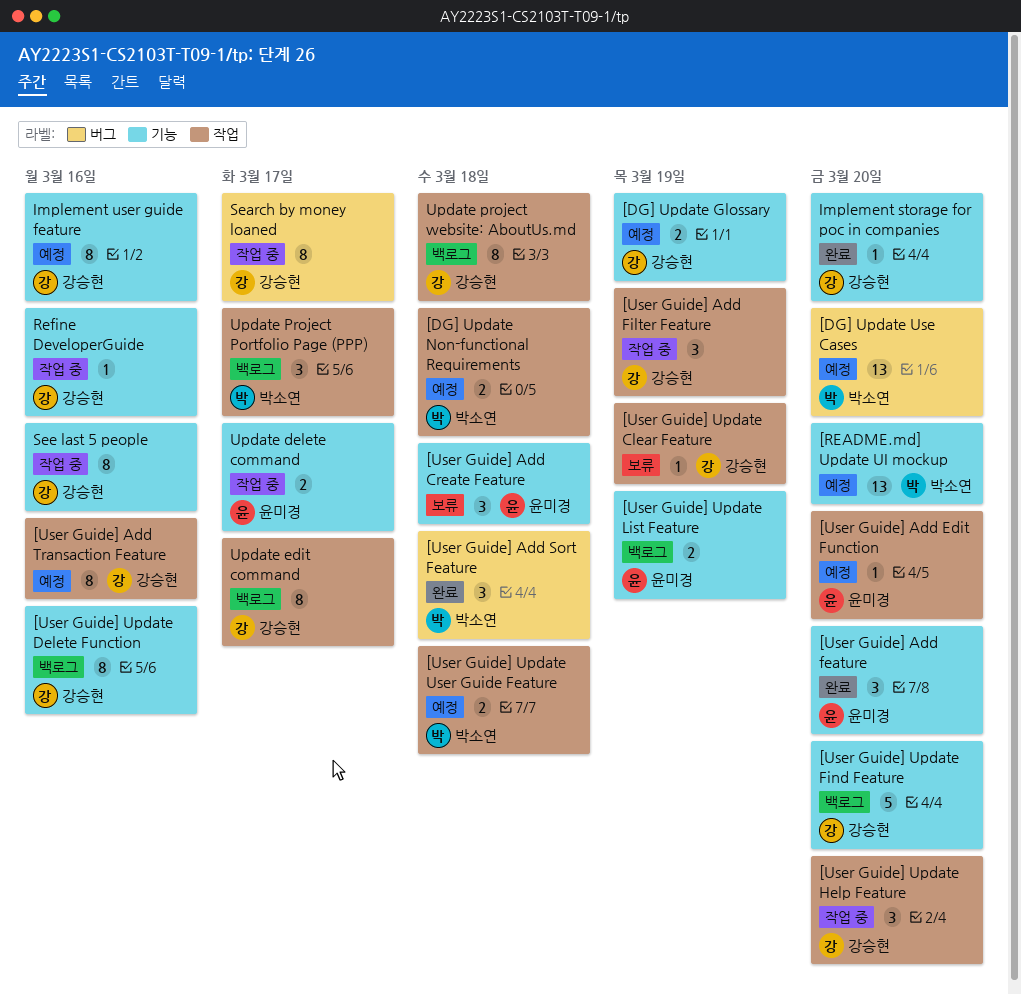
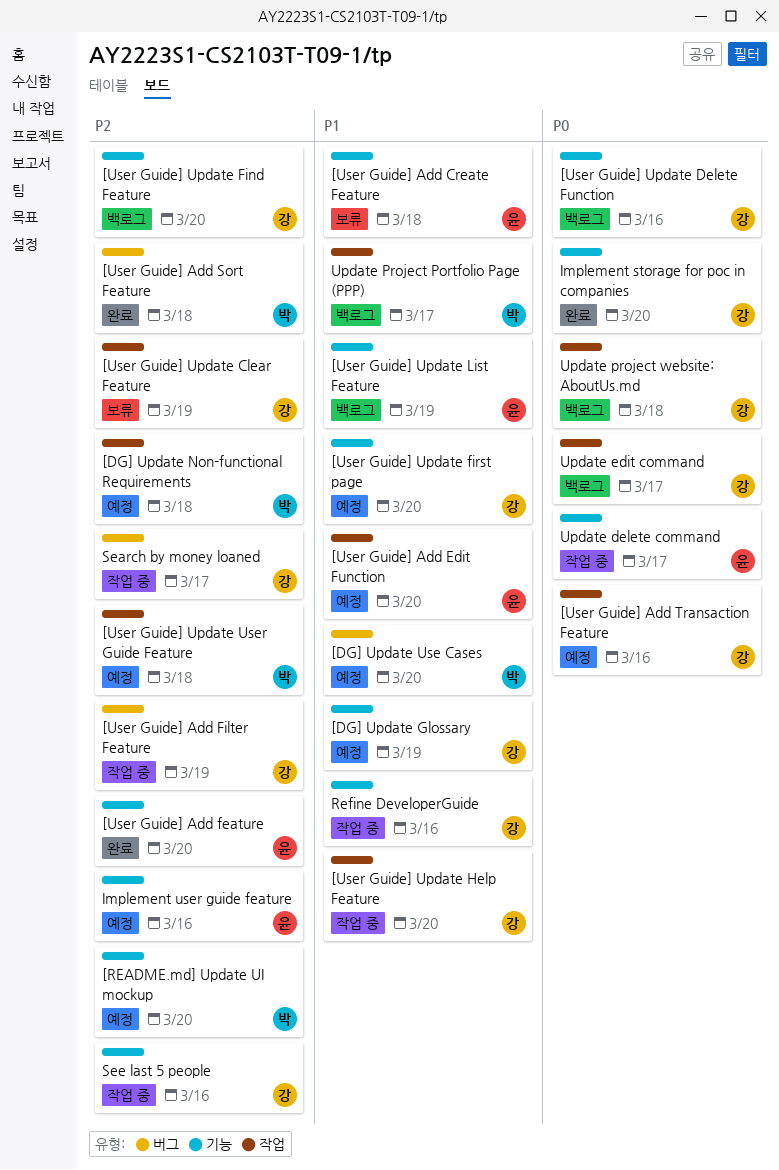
[User Guide] Add Filter Feature, label: 작업 -> 버그
[User Guide] Update first page: none -> present
Implement user guide feature, owner: 강승현 -> 윤미경

